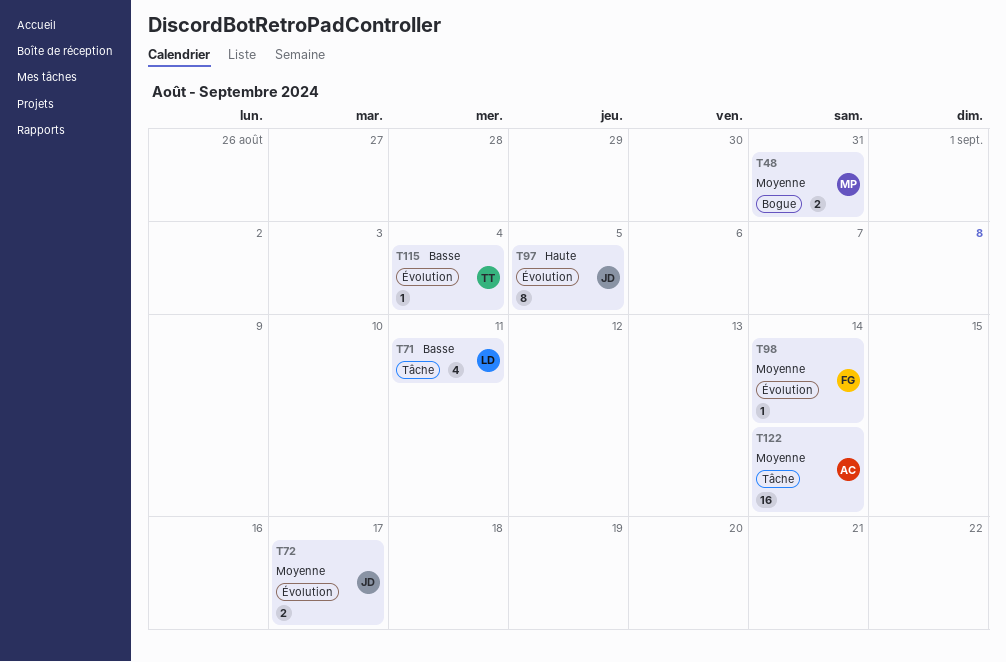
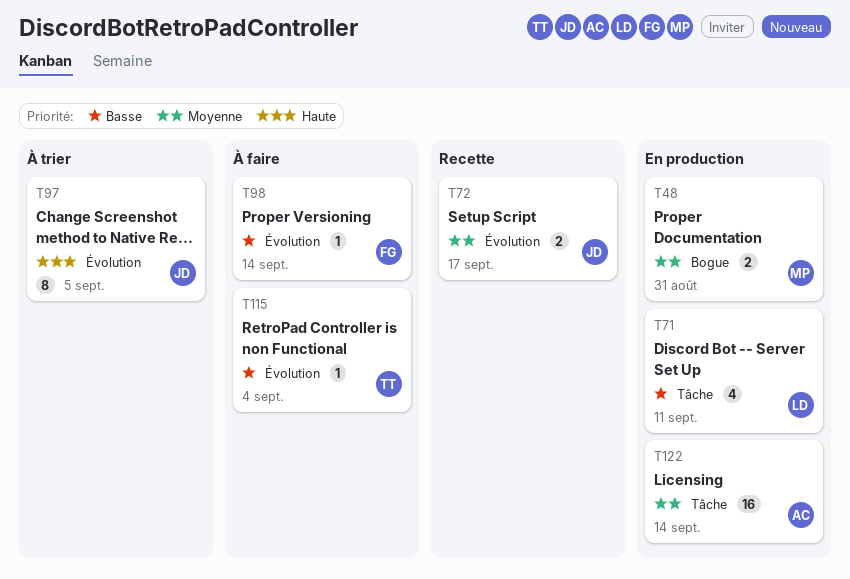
T98, priority: Moyenne -> Basse

